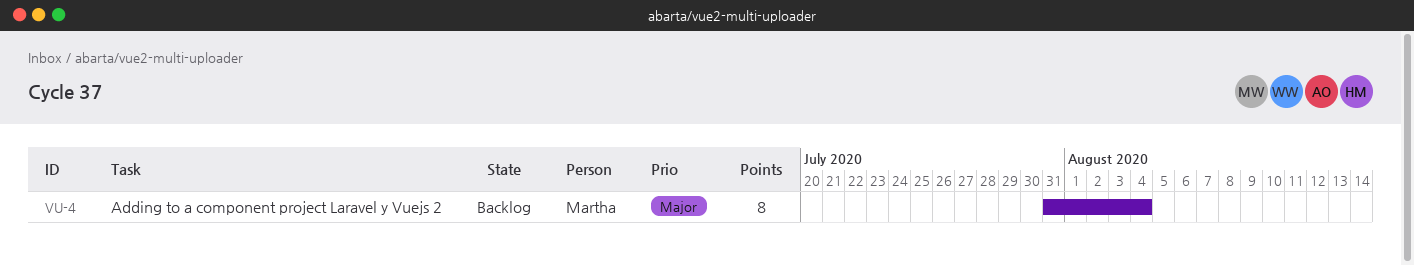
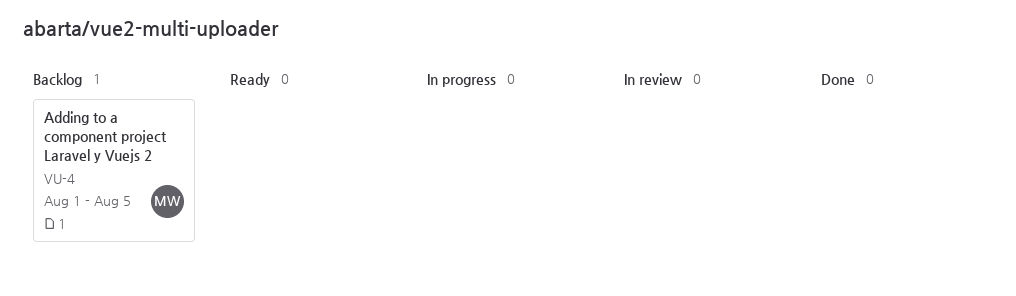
VU-4, start: Jul 31 -> Aug 1
VU-4, due: Aug 4 -> Aug 5

